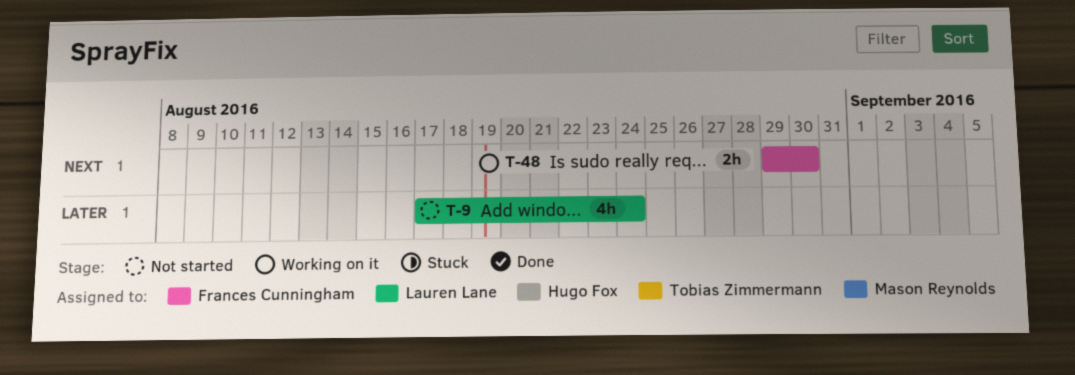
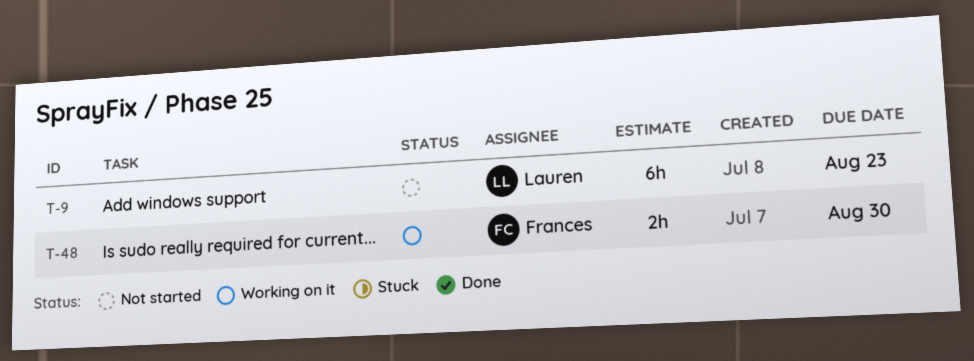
T-9, estimate: 4h -> 6h
T-9, due: Aug 24 -> Aug 23

